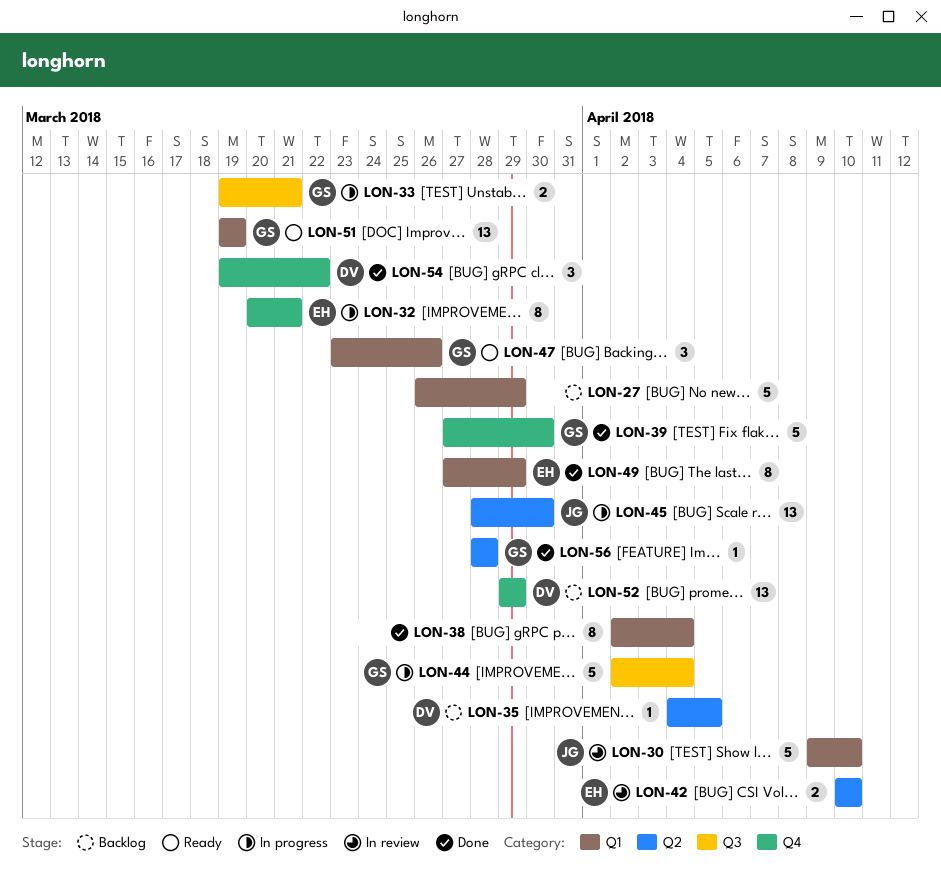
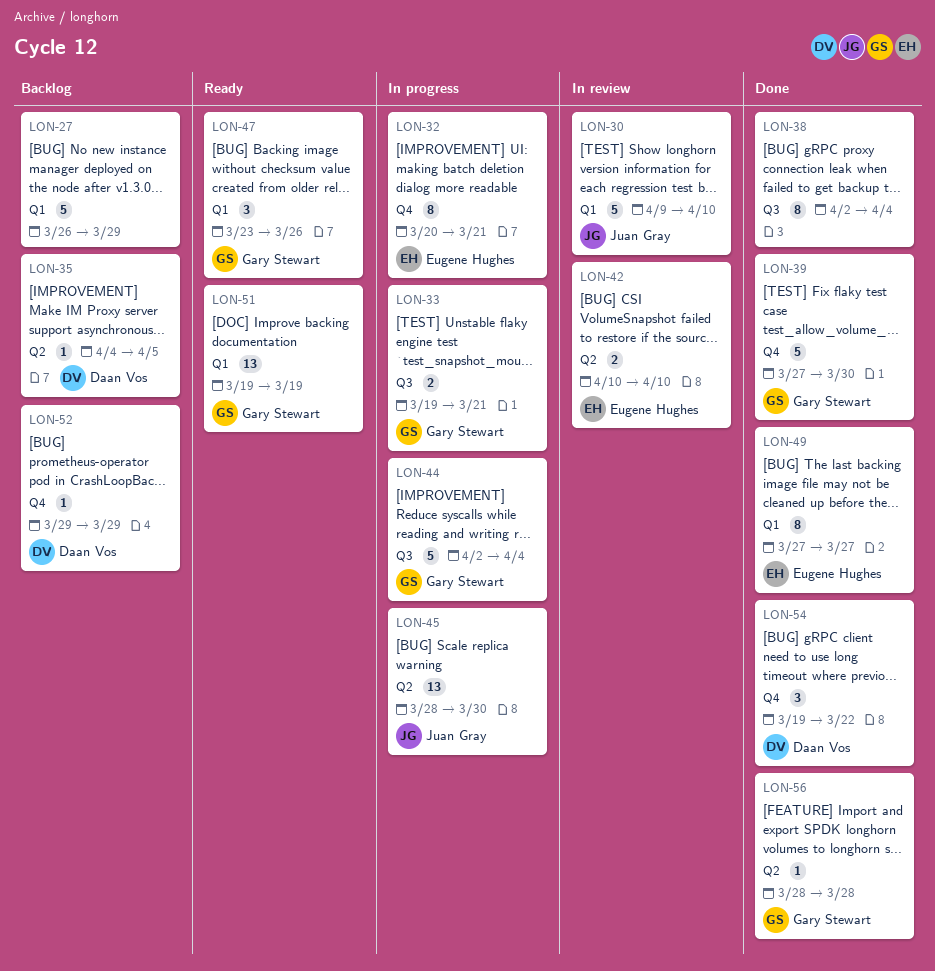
LON-38, label: Q1 -> Q3
LON-49, due: Mar 29 -> Mar 27
LON-52, estimate: 13 -> 1

